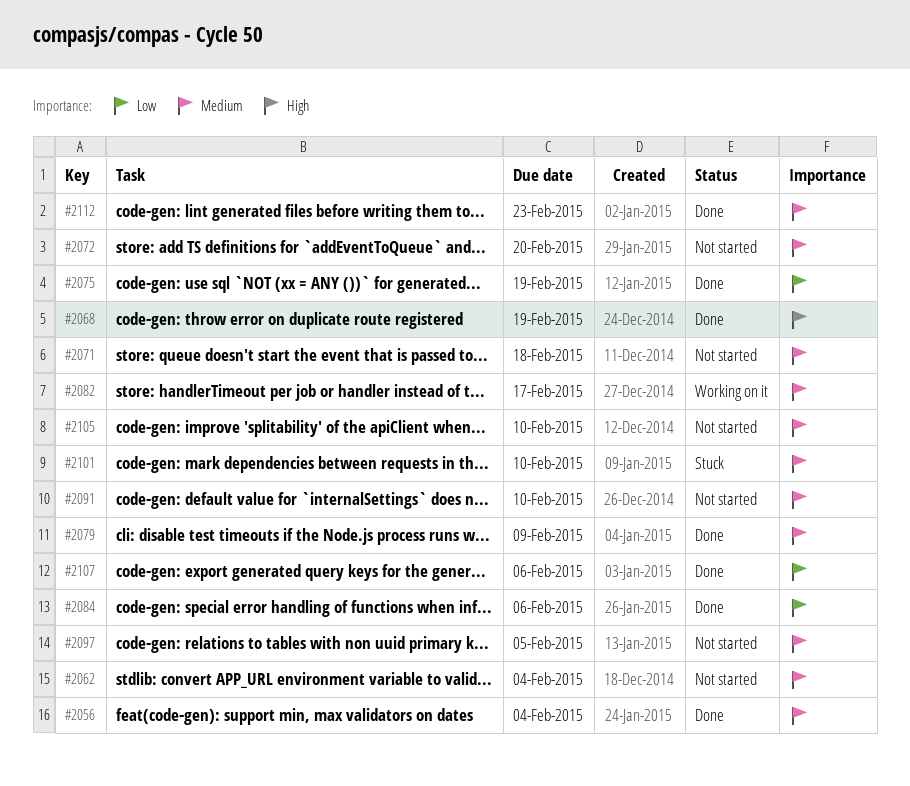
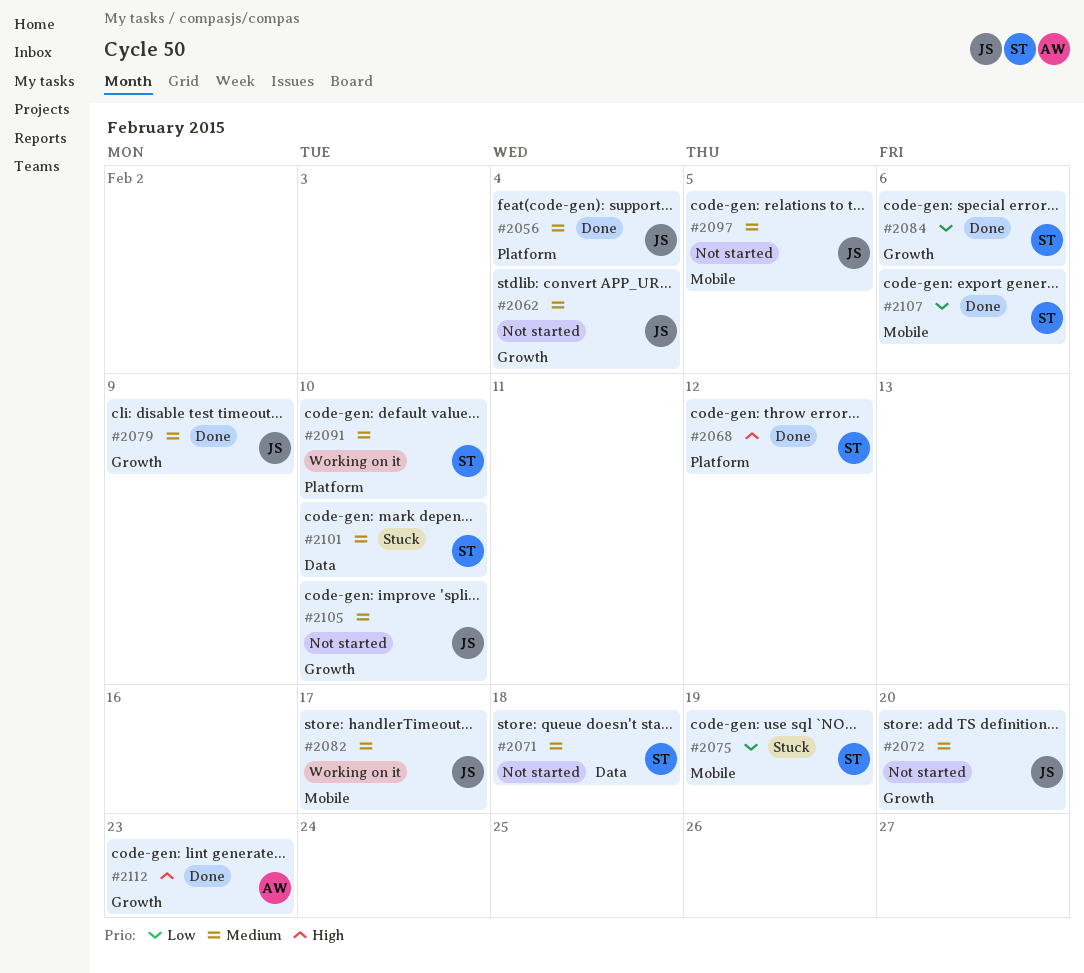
#2068, due: Feb 19 -> Feb 12
#2075, status: Done -> Stuck
#2091, status: Not started -> Working on it
#2112, priority: Medium -> High

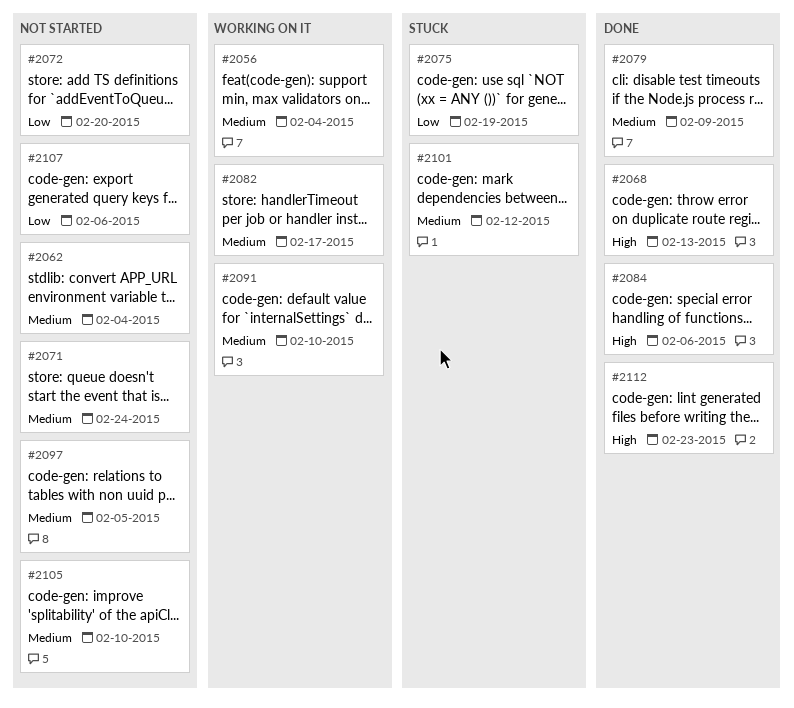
#2056, status: Done -> Working on it
#2068, due: Feb 12 -> Feb 13
#2071, due: Feb 18 -> Feb 24
#2072, priority: Medium -> Low
#2084, priority: Low -> High
#2101, due: Feb 10 -> Feb 12
#2107, status: Done -> Not started

